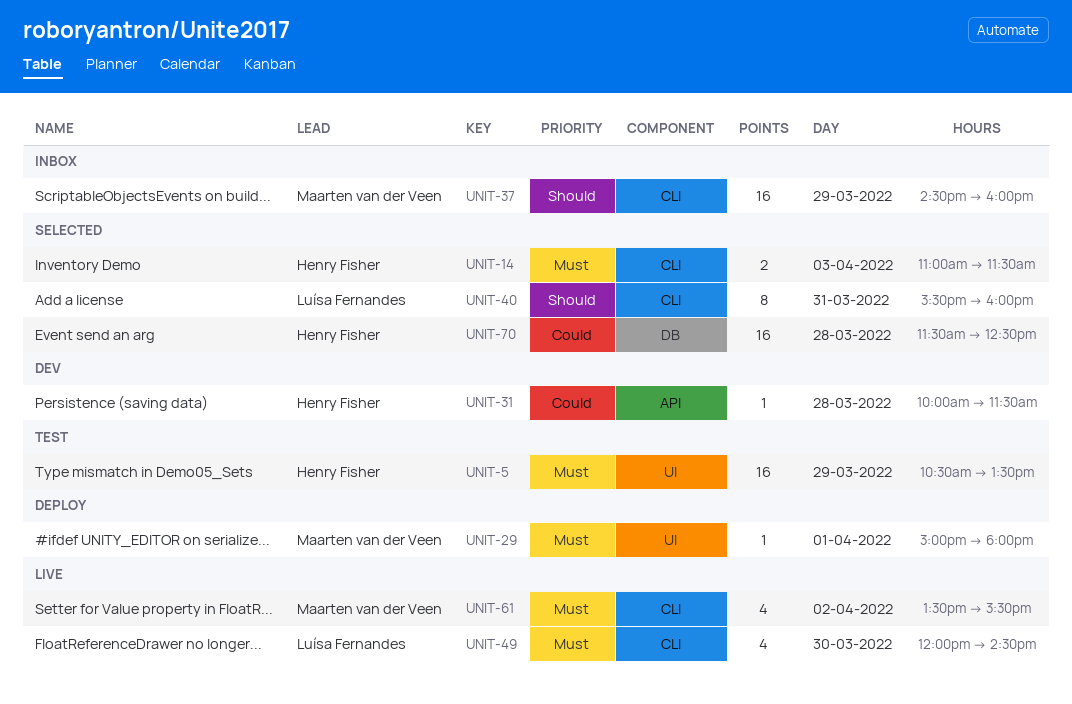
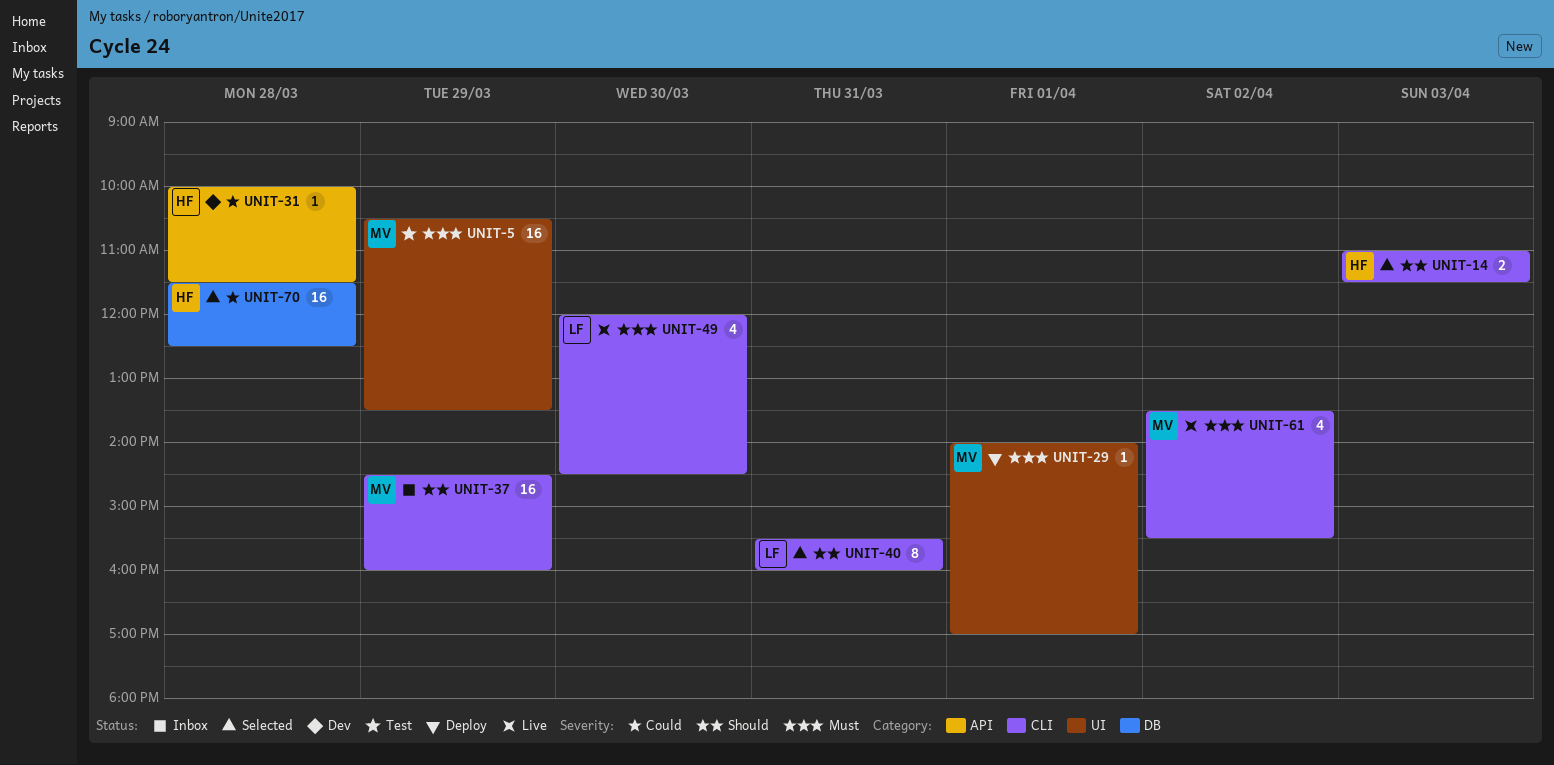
UNIT-5, owner: Henry Fisher -> Maarten van der Veen
UNIT-14, priority: Must -> Should
UNIT-29, begins: 15:00 -> 14:00
UNIT-29, ends: 18:00 -> 17:00

